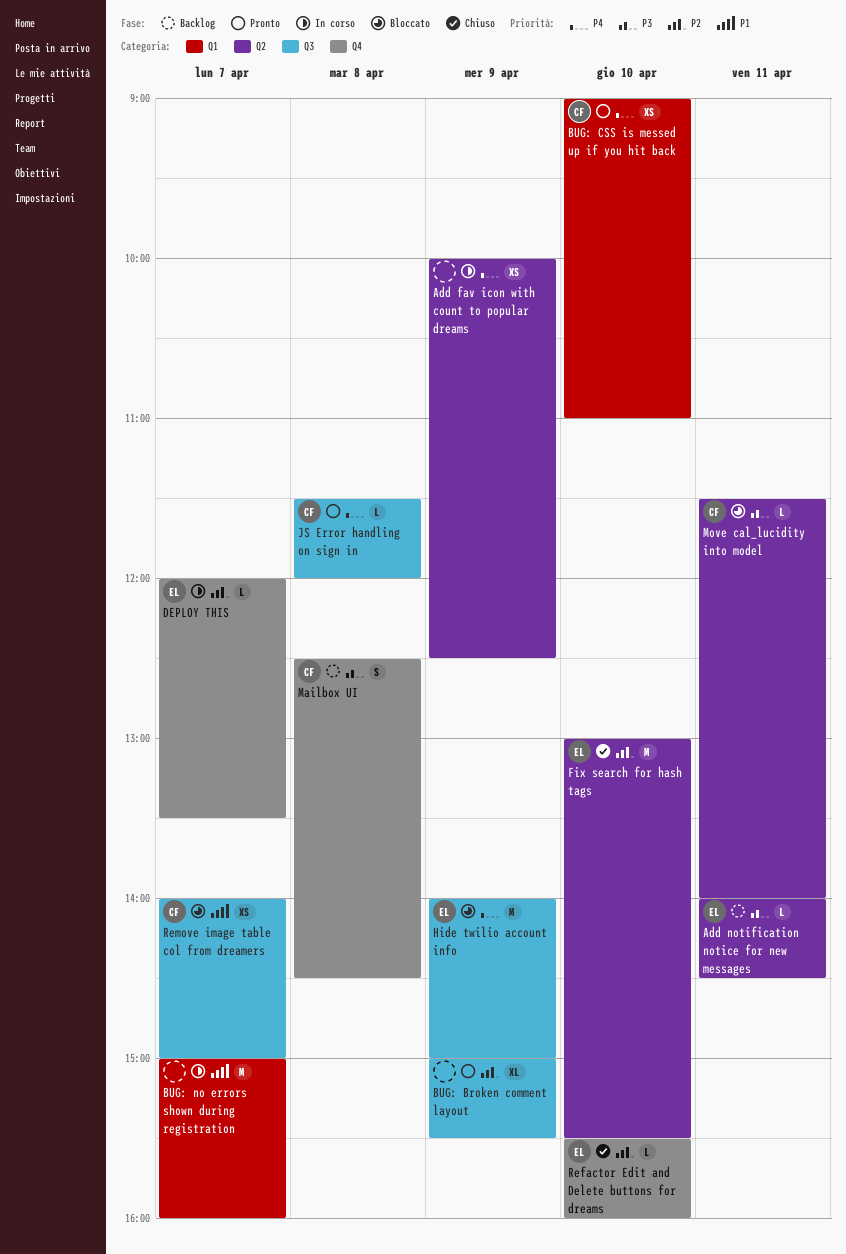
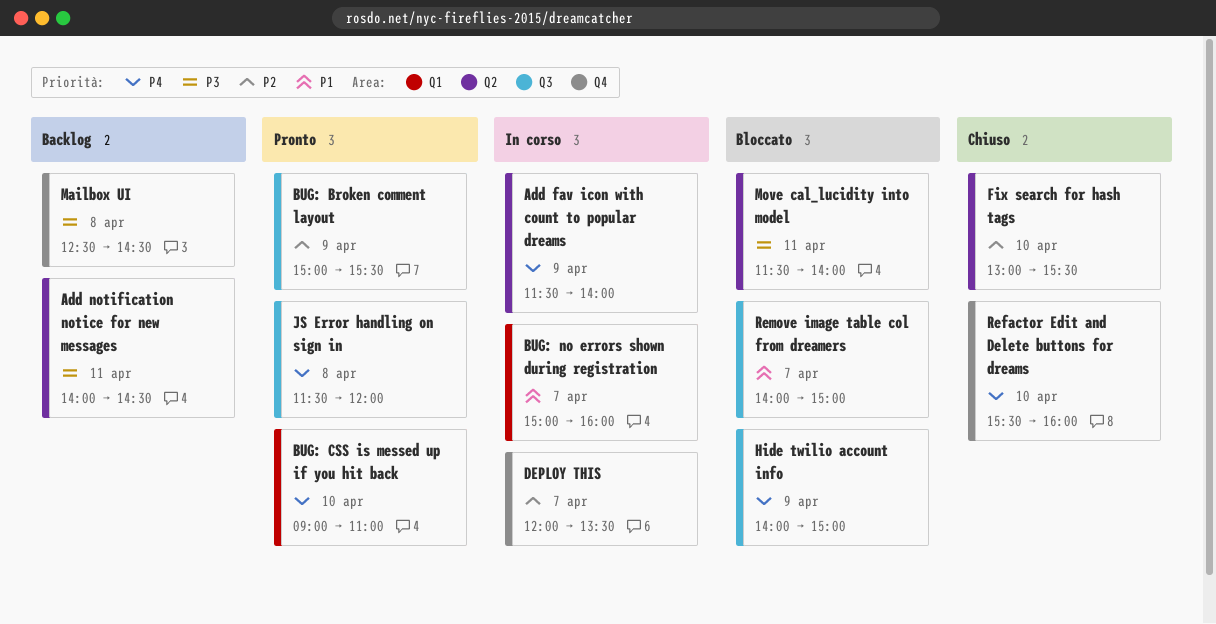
Add fav icon with count to popular dreams, begins: 10:00 -> 11:30
Add fav icon with count to popular dreams, ends: 12:30 -> 14:00
Refactor Edit and Delete buttons for dreams, priority: P2 -> P4

